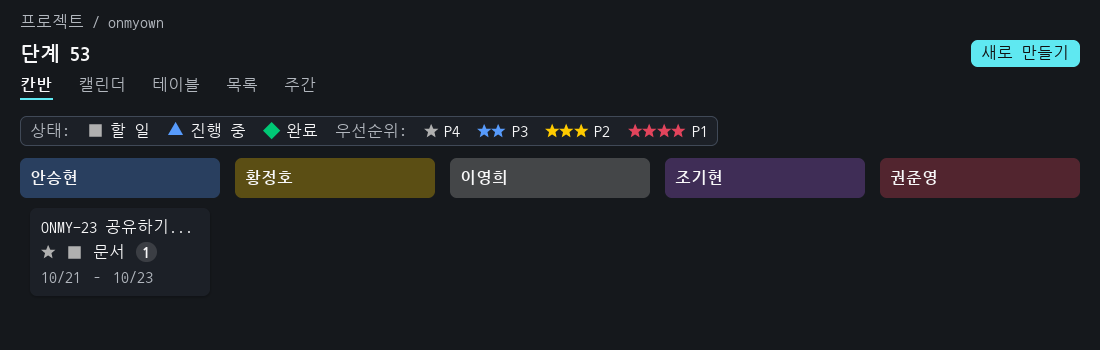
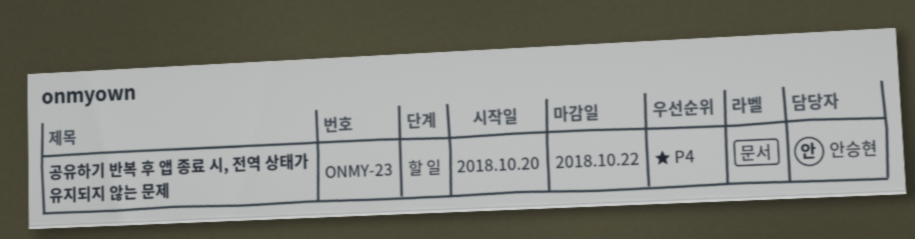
ONMY-23, start: Oct 21 -> Oct 20
ONMY-23, due: Oct 23 -> Oct 22

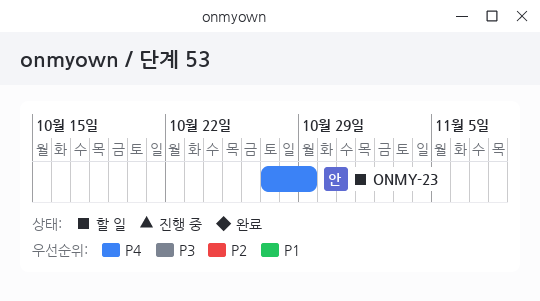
ONMY-23, start: Oct 20 -> Oct 27
ONMY-23, due: Oct 22 -> Oct 29

